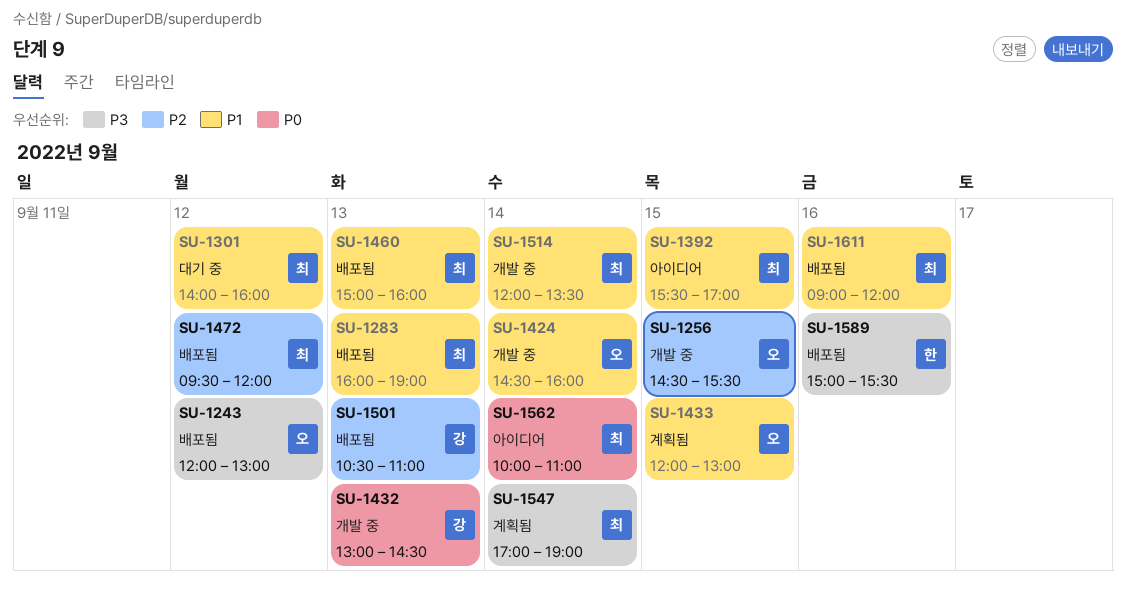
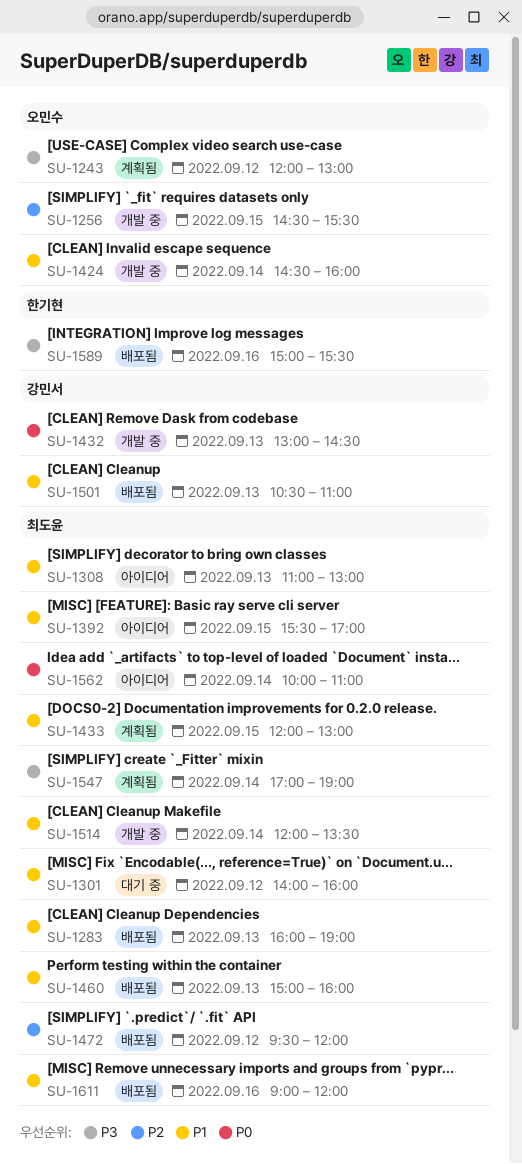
SU-1243, status: 배포됨 -> 계획됨
SU-1308: none -> present
SU-1433, owner: 오민수 -> 최도윤
SU-1501, priority: P2 -> P1

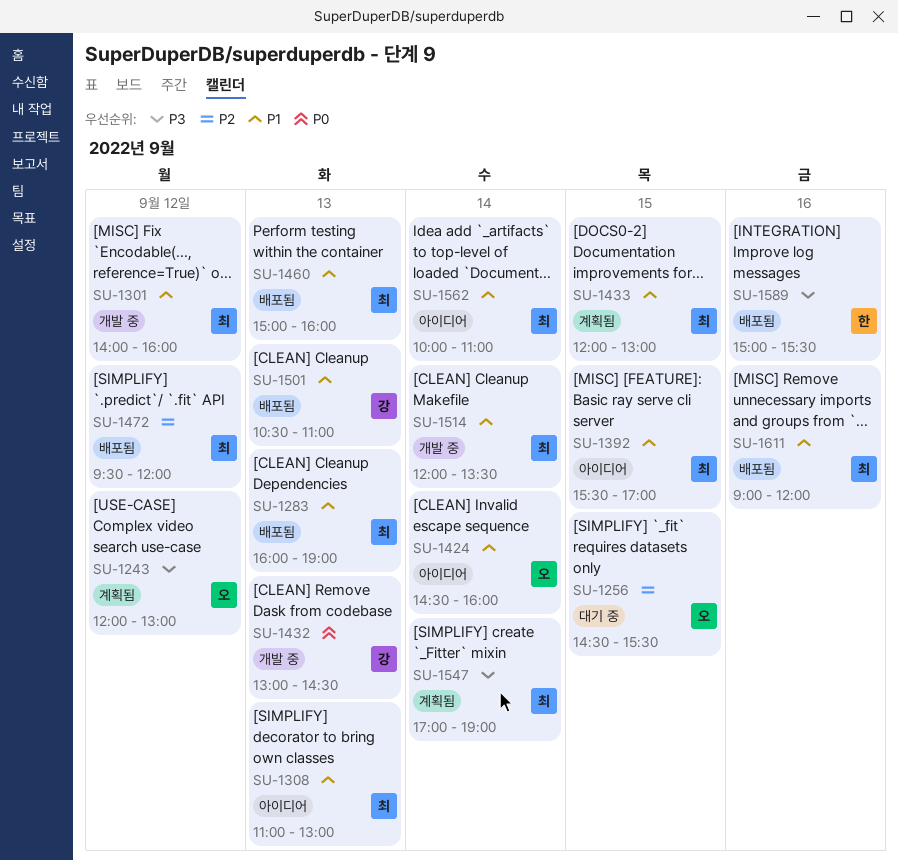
SU-1256, status: 개발 중 -> 대기 중
SU-1301, status: 대기 중 -> 개발 중
SU-1424, status: 개발 중 -> 아이디어
SU-1562, priority: P0 -> P1

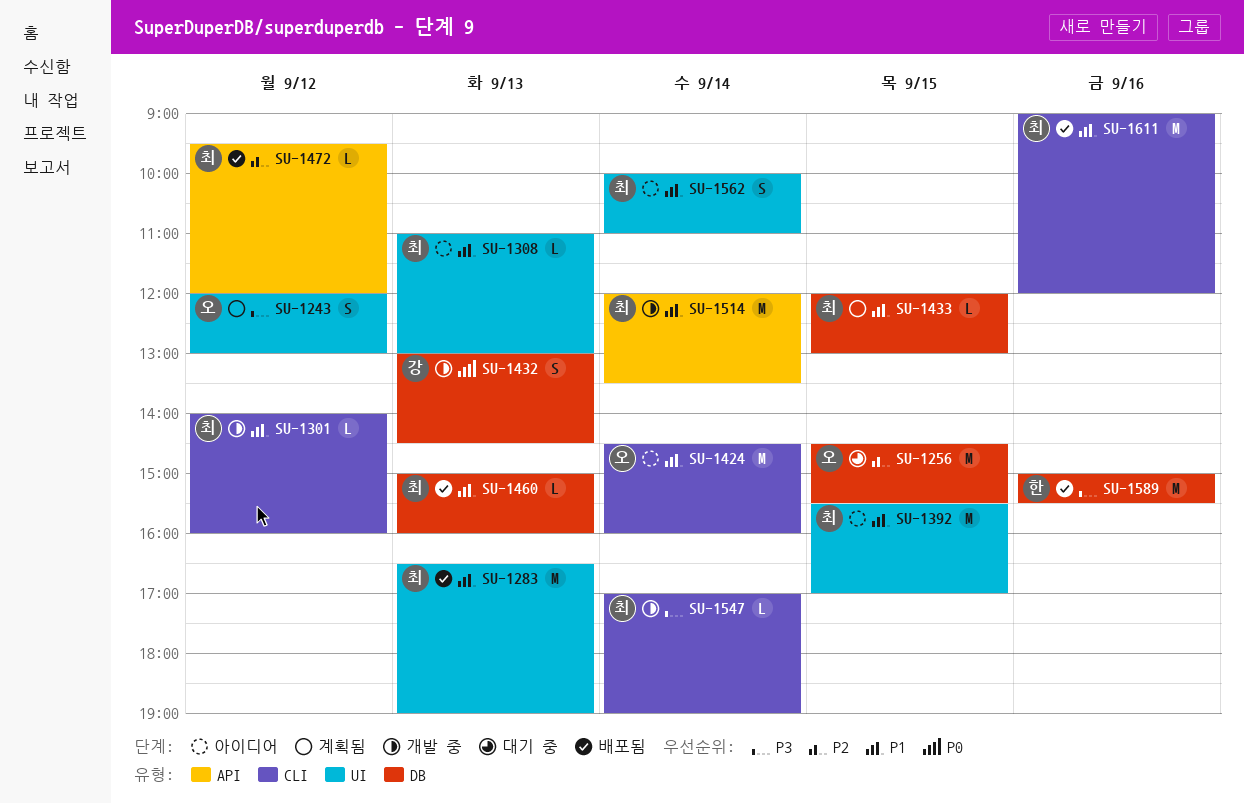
SU-1283, begins: 16:00 -> 16:30
SU-1501: present -> none
SU-1547, status: 계획됨 -> 개발 중

